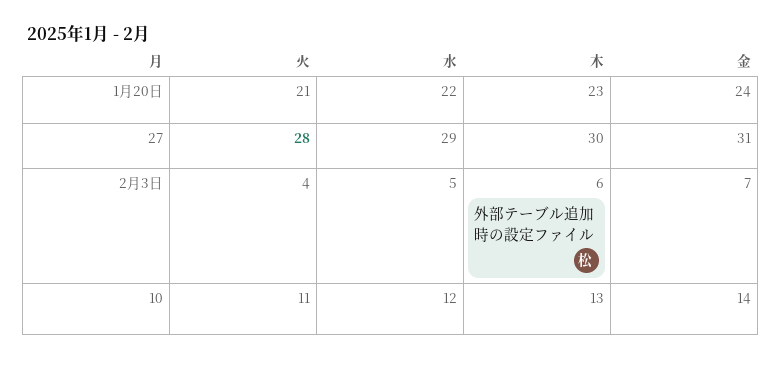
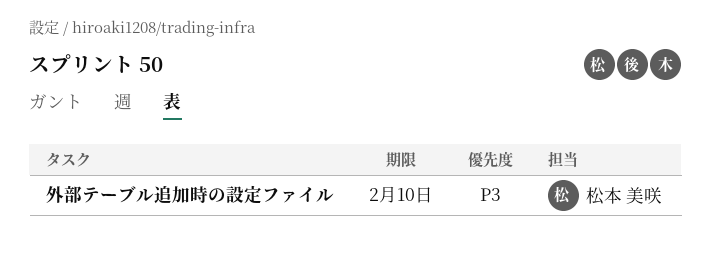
外部テーブル追加時の設定ファイル, due: Feb 6 -> Feb 10

